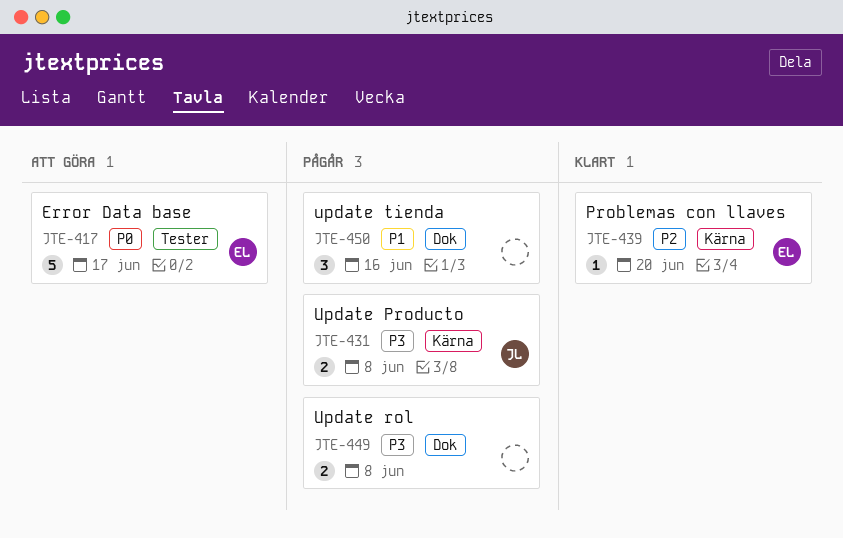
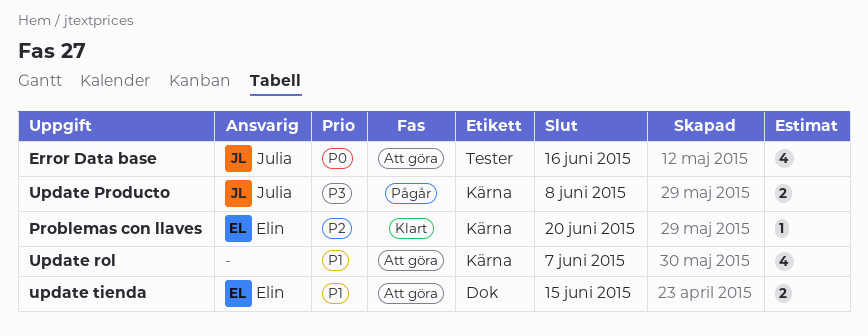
Error Data base, owner: Elin -> Julia
Error Data base, estimate: 5 -> 4
Error Data base, due: Jun 17 -> Jun 16
Update rol, status: Pågår -> Att göra
Update rol, priority: P3 -> P1
Update rol, label: Dok -> Kärna
Update rol, estimate: 2 -> 4
Update rol, due: Jun 8 -> Jun 7
update tienda, status: Pågår -> Att göra
update tienda, owner: none -> Elin
update tienda, estimate: 3 -> 2
update tienda, due: Jun 16 -> Jun 15

